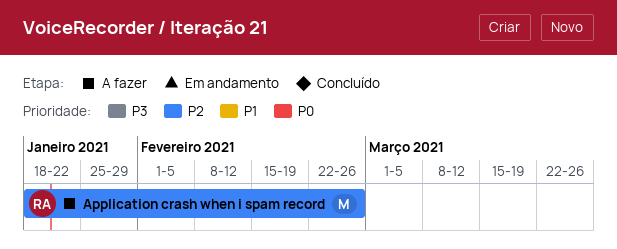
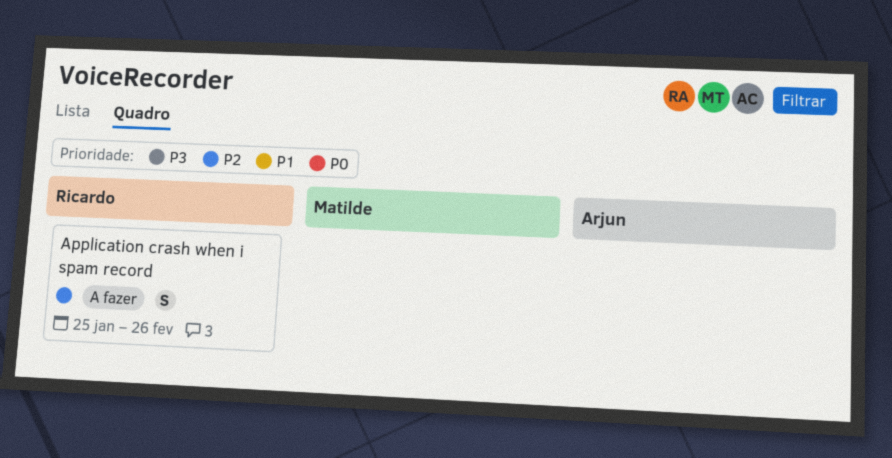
Application crash when i spam record, estimate: M -> S
Application crash when i spam record, start: Jan 18 -> Jan 25

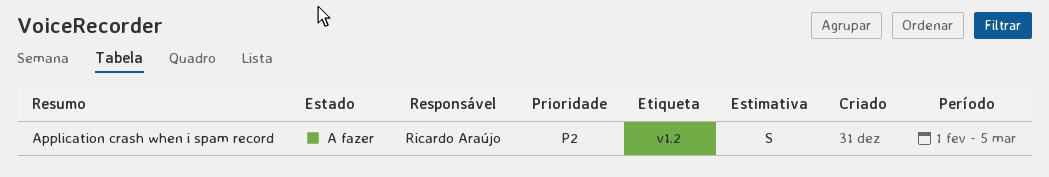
Application crash when i spam record, start: Jan 25 -> Feb 1
Application crash when i spam record, due: Feb 26 -> Mar 5

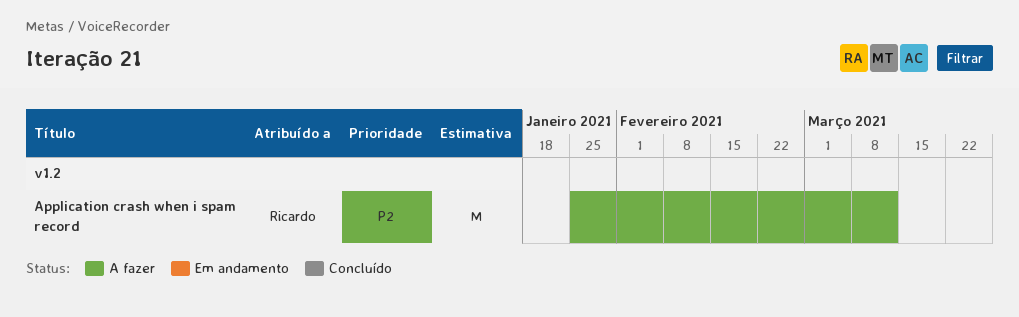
Application crash when i spam record, estimate: S -> M
Application crash when i spam record, start: Feb 1 -> Jan 25
Application crash when i spam record, due: Mar 5 -> Mar 12

